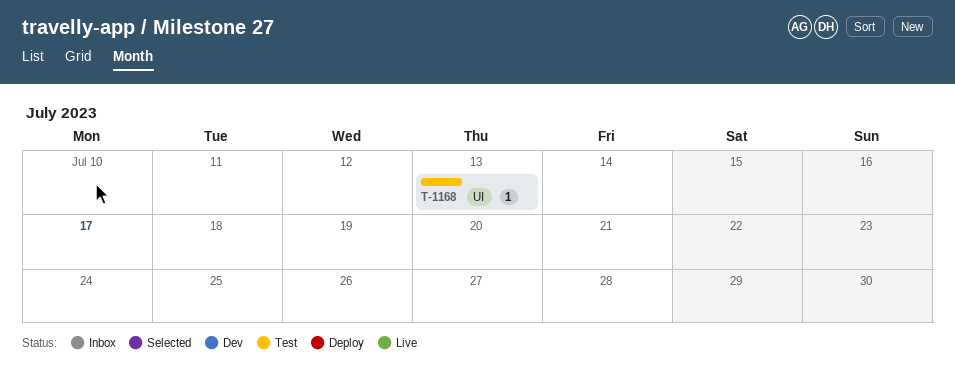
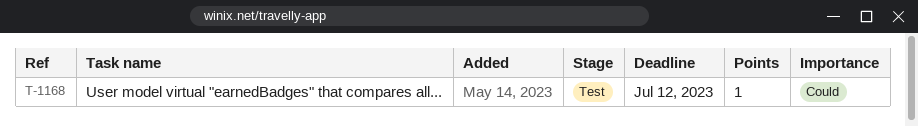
T-1168, due: Jul 13 -> Jul 12

